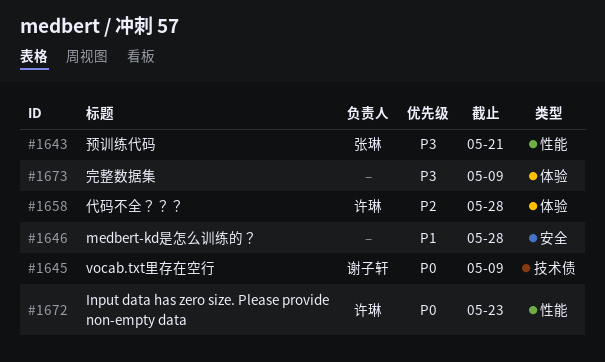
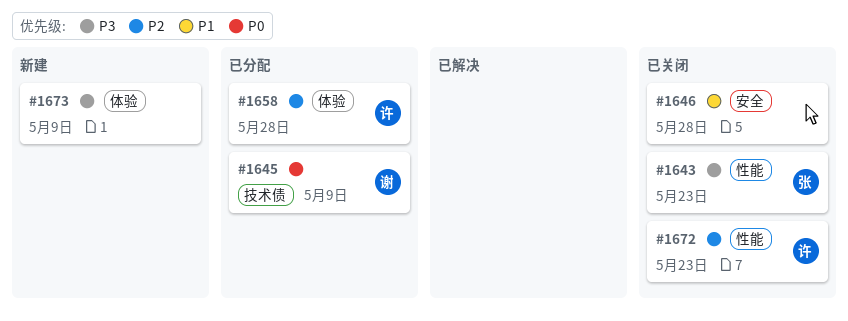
#1643, due: May 21 -> May 23
#1672, priority: P0 -> P2

